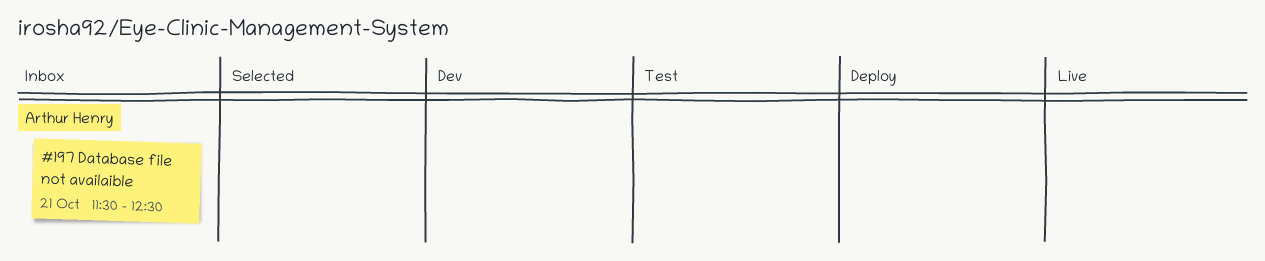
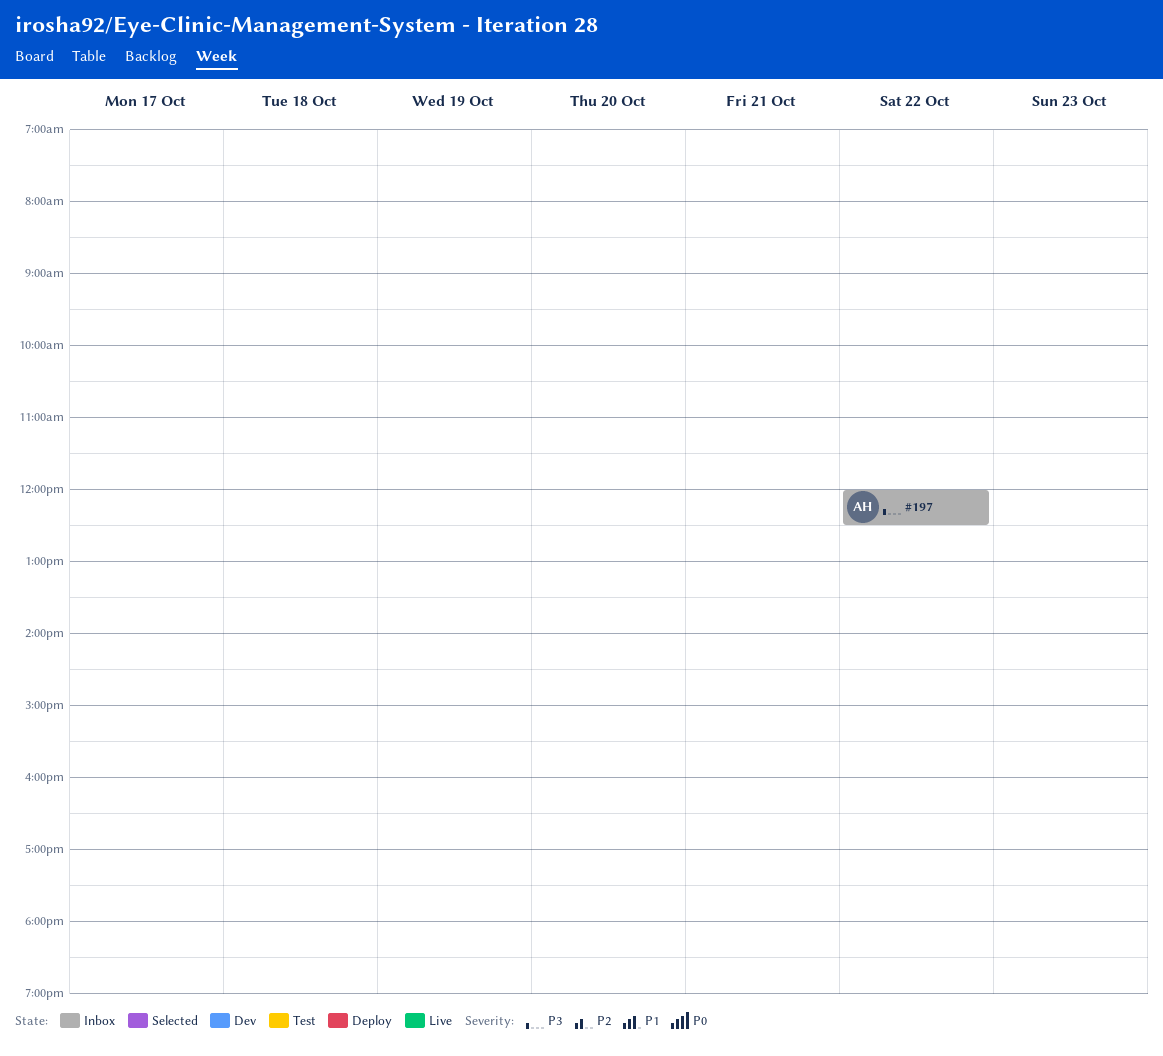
#197, day: Oct 21 -> Oct 22
#197, begins: 11:30 -> 12:00

